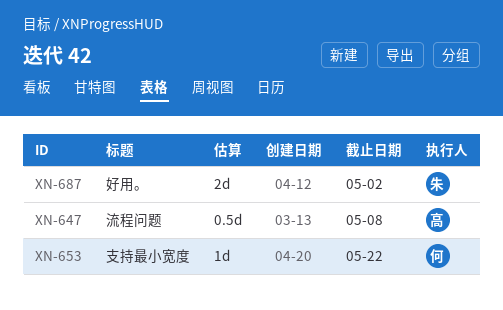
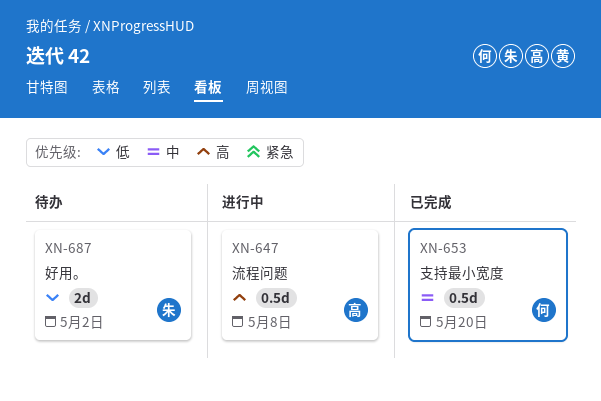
XN-653, estimate: 1d -> 0.5d
XN-653, due: May 22 -> May 20

